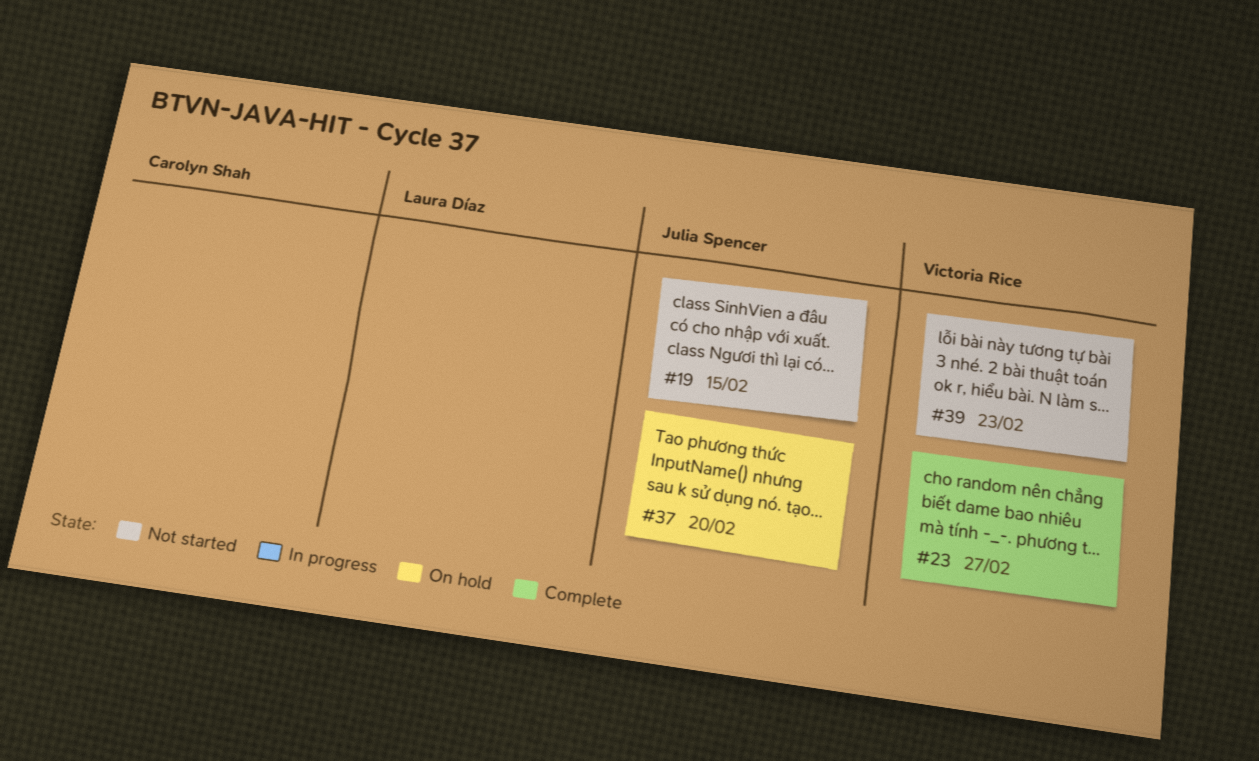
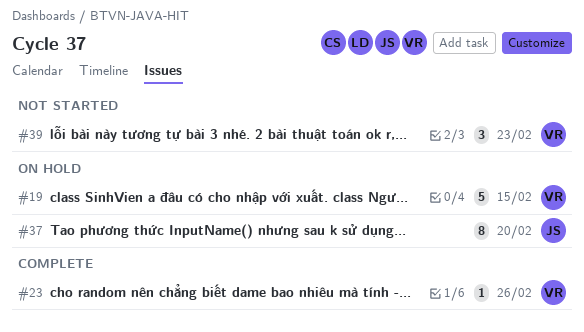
#19, status: Not started -> On hold
#19, owner: Julia Spencer -> Victoria Rice
#23, due: Feb 27 -> Feb 26

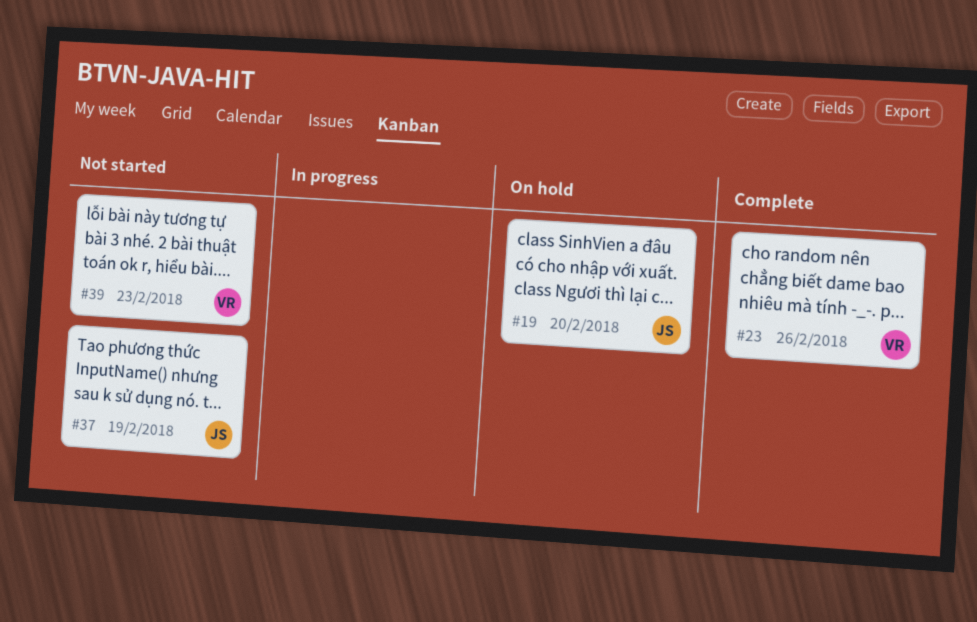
#19, owner: VR -> JS
#19, due: Feb 15 -> Feb 20
#37, status: On hold -> Not started
#37, due: Feb 20 -> Feb 19

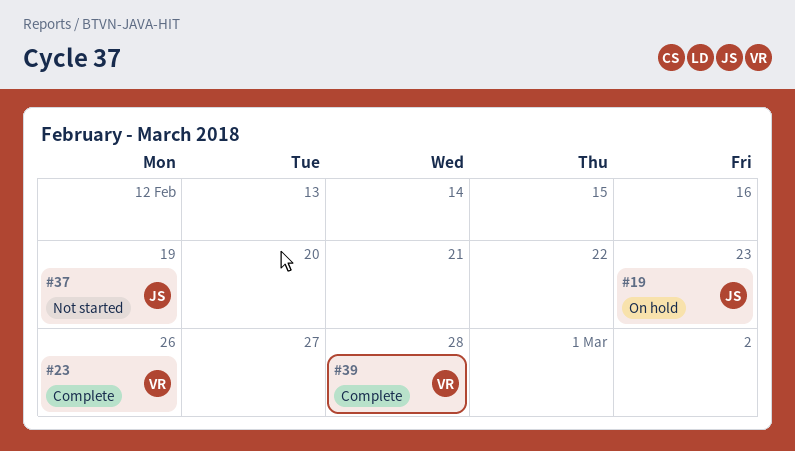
#19, due: Feb 20 -> Feb 23
#39, status: Not started -> Complete
#39, due: Feb 23 -> Feb 28

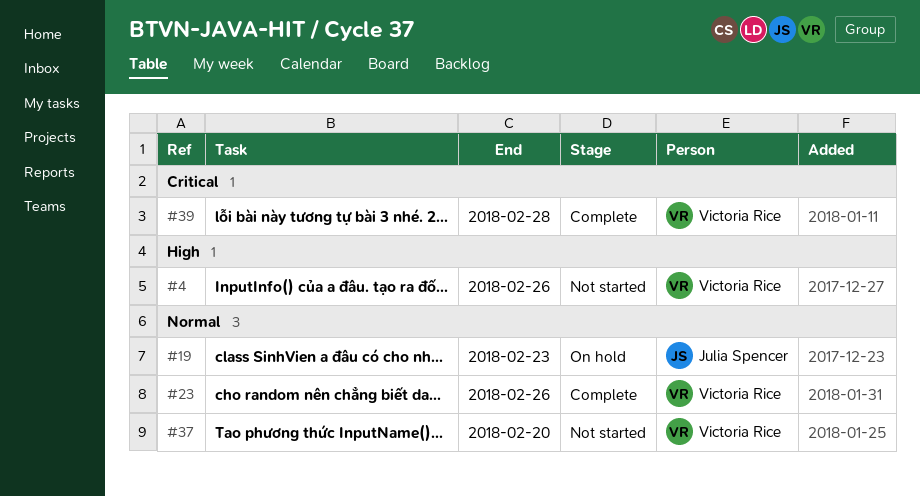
#4: none -> present
#37, owner: Julia Spencer -> Victoria Rice
#37, due: Feb 19 -> Feb 20

